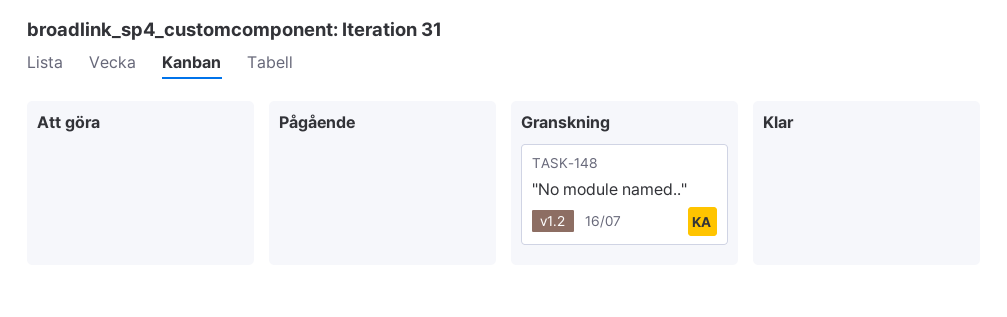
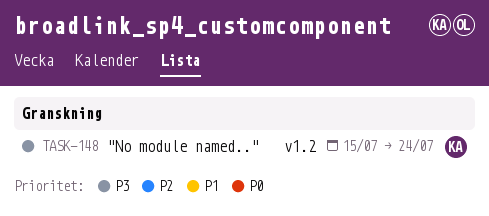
TASK-148, due: Jul 16 -> Jul 24

